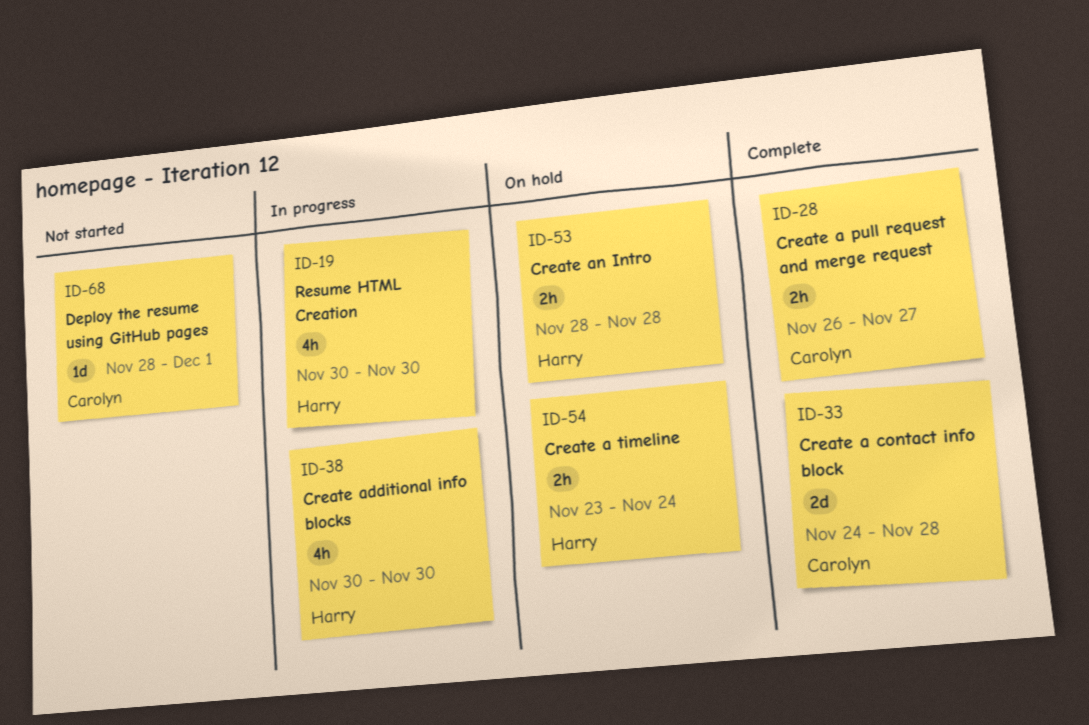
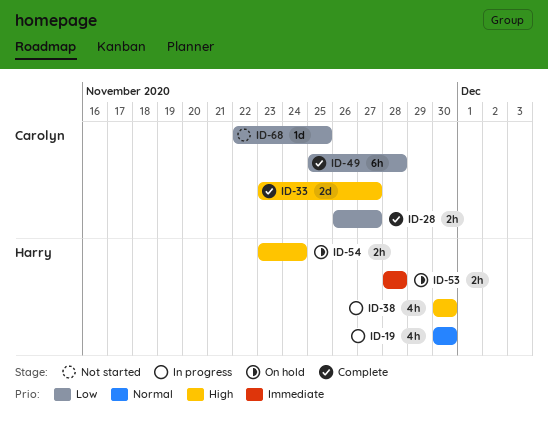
ID-33, start: Nov 24 -> Nov 23
ID-33, due: Nov 28 -> Nov 27
ID-49: none -> present
ID-68, start: Nov 28 -> Nov 22
ID-68, due: Dec 1 -> Nov 25

